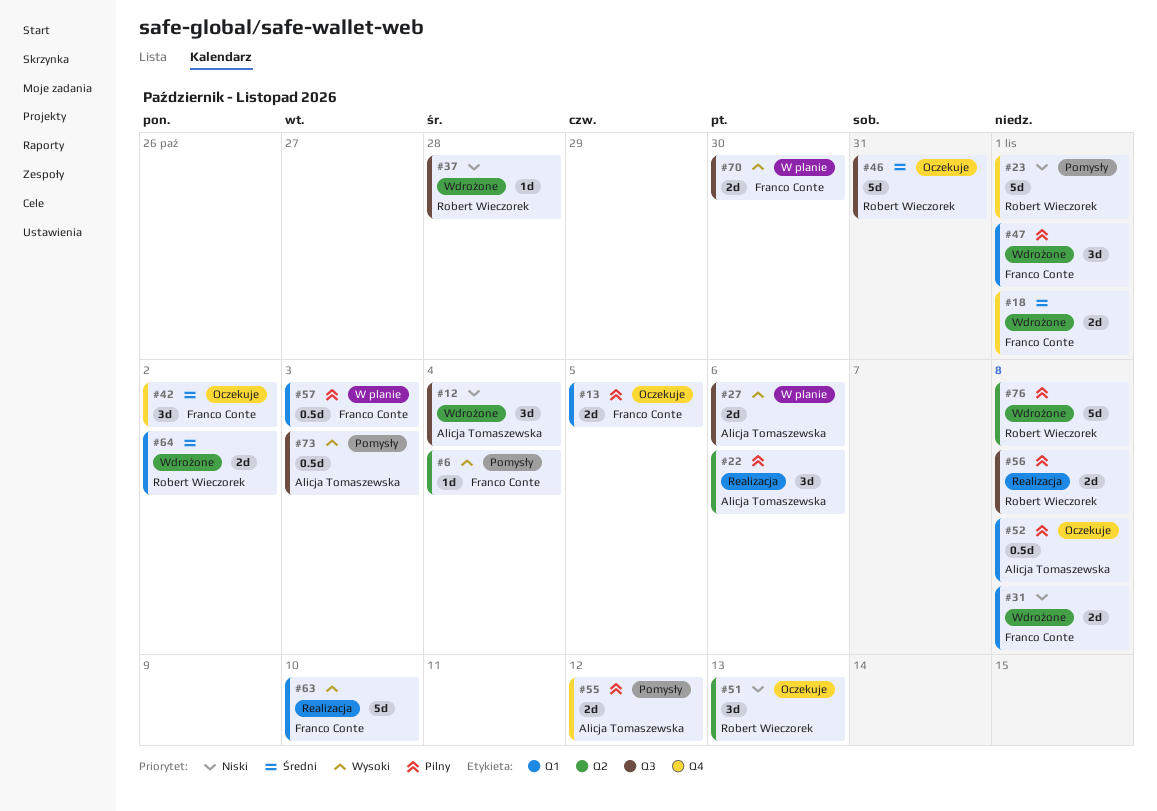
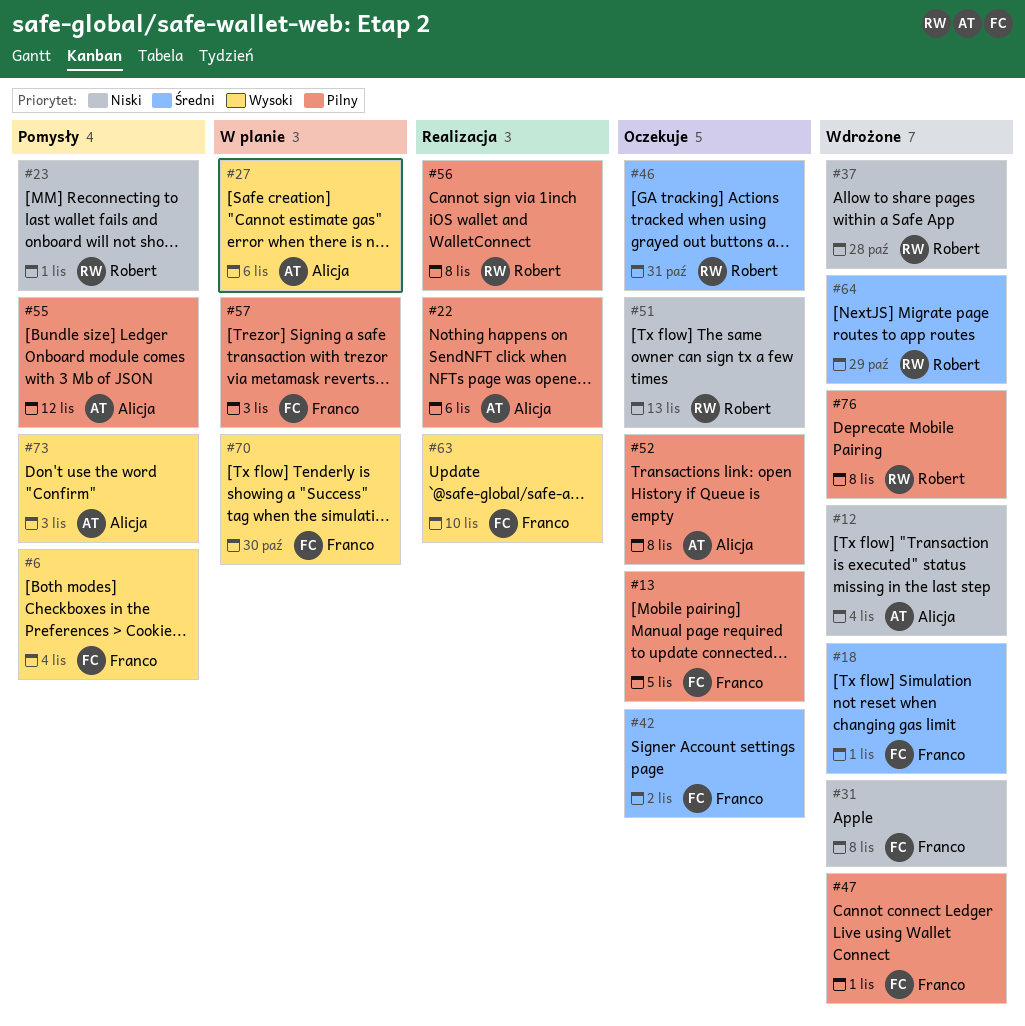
#64, due: Nov 2 -> Oct 29

